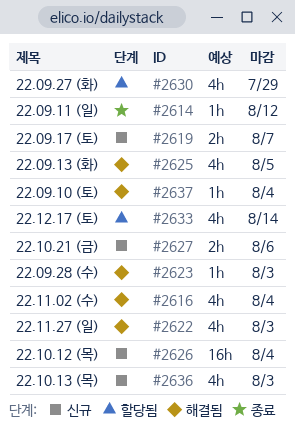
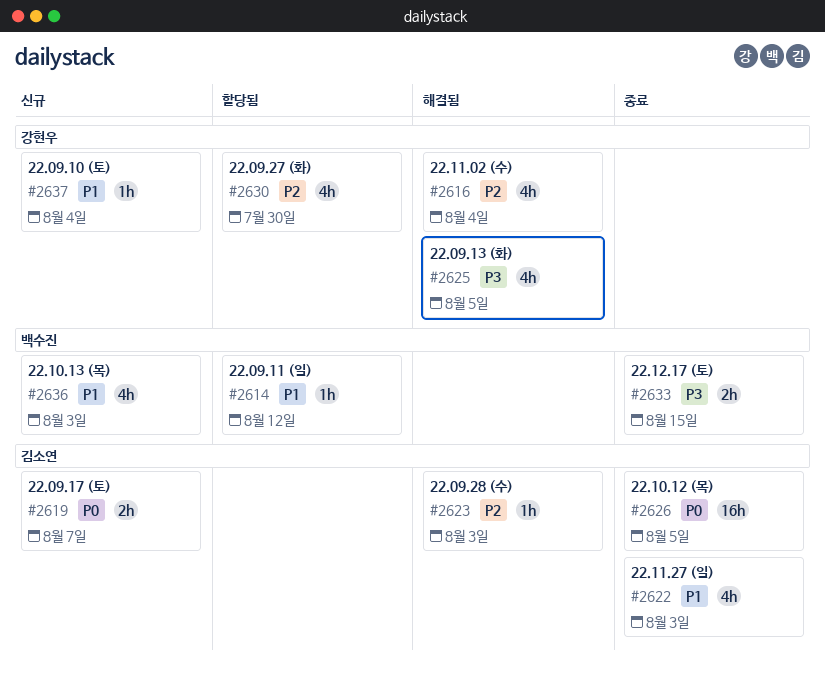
#2614, status: 종료 -> 할당됨
#2622, status: 해결됨 -> 종료
#2626, status: 신규 -> 종료
#2626, due: Aug 4 -> Aug 5
#2627: present -> none
#2630, due: Jul 29 -> Jul 30
#2633, status: 할당됨 -> 종료
#2633, estimate: 4h -> 2h
#2633, due: Aug 14 -> Aug 15
#2637, status: 해결됨 -> 신규

